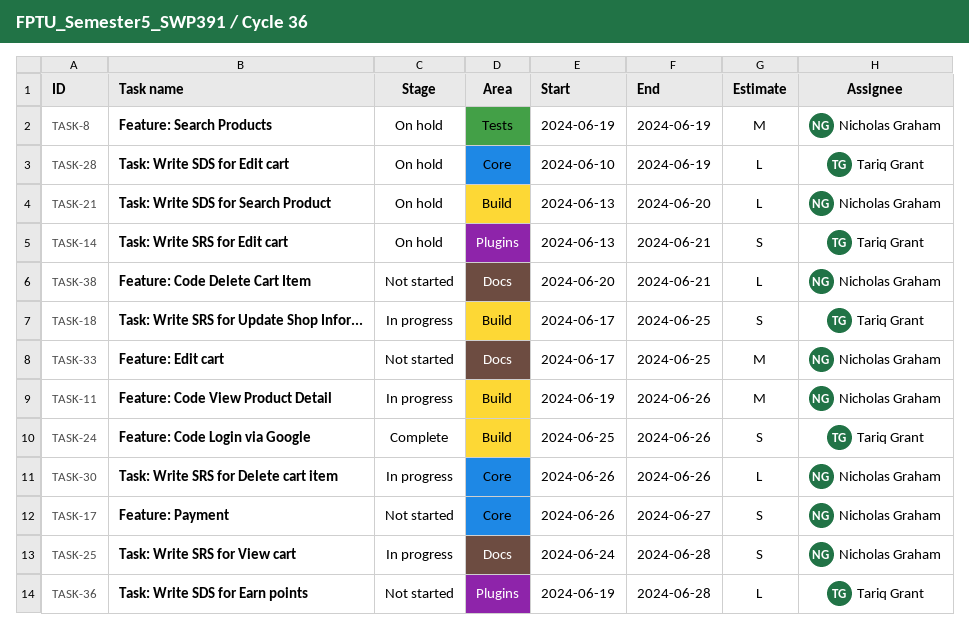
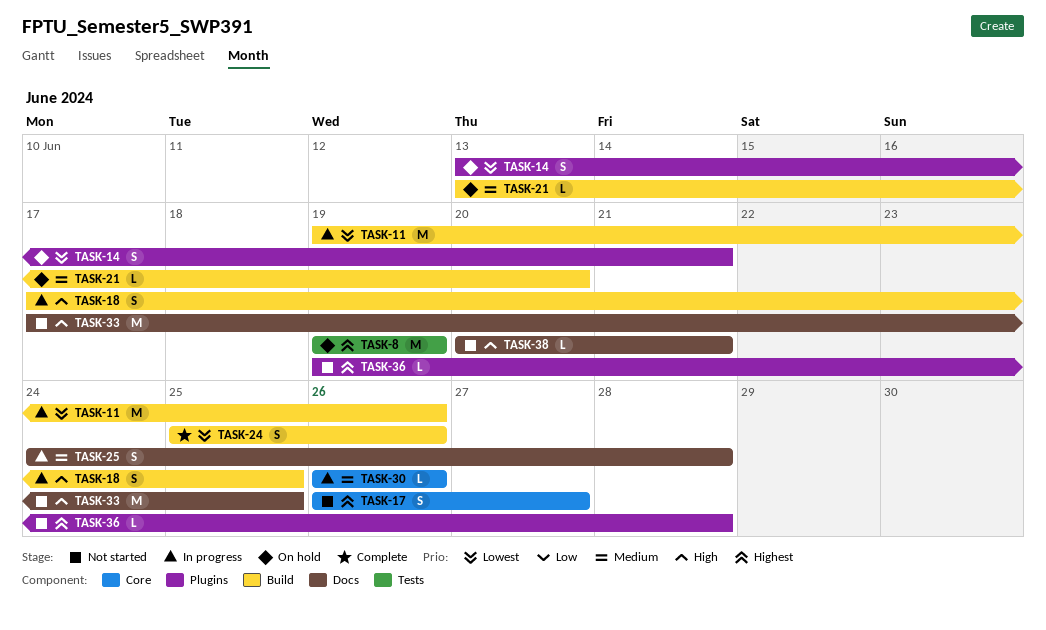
TASK-28: present -> none

